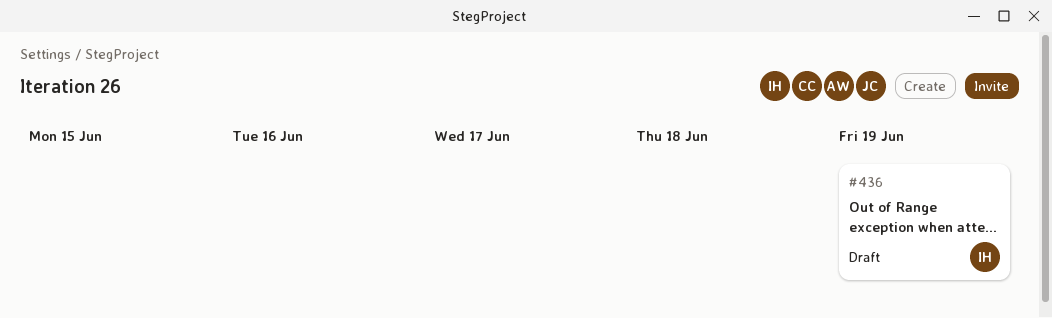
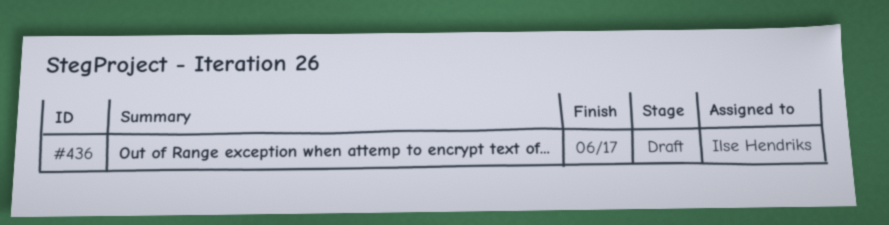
#436, due: Jun 19 -> Jun 17

